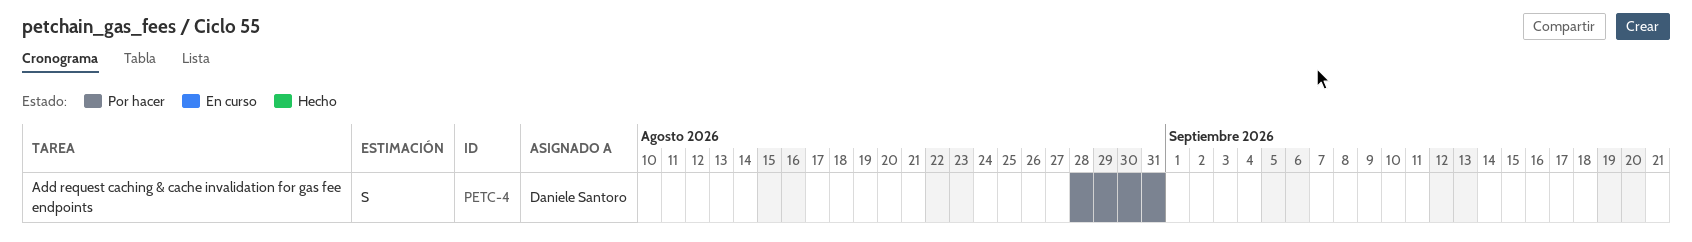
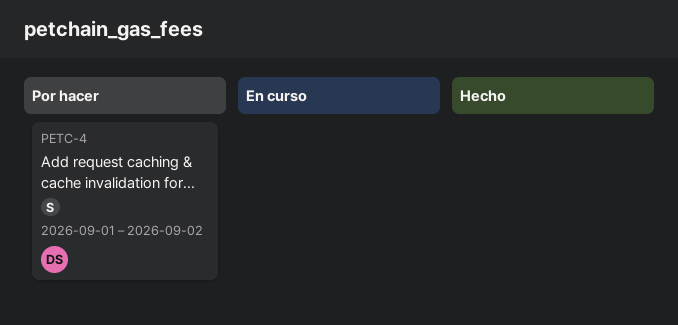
PETC-4, start: Aug 28 -> Sep 1
PETC-4, due: Aug 31 -> Sep 2

